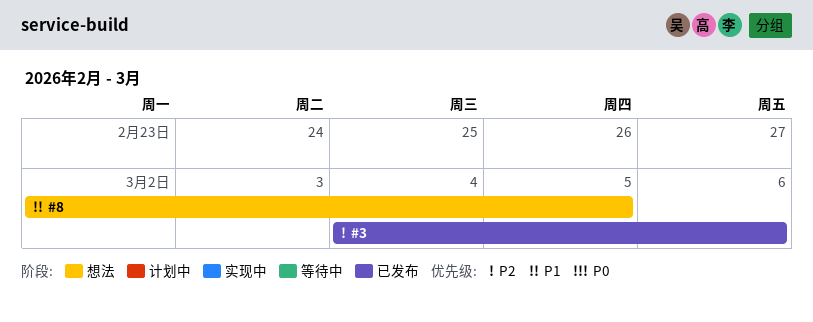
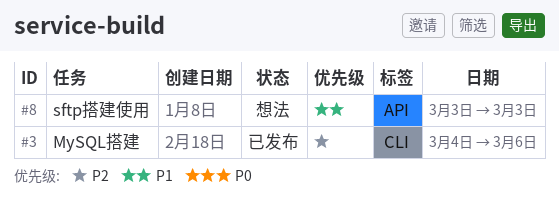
#8, start: Mar 2 -> Mar 3
#8, due: Mar 5 -> Mar 3

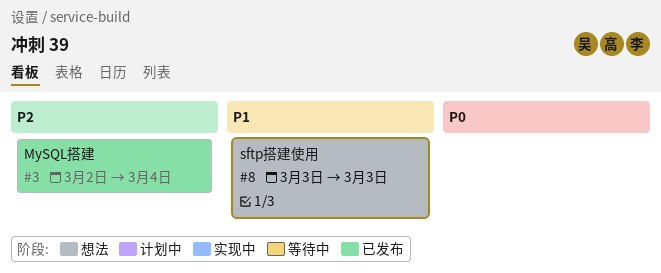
#3, start: Mar 4 -> Mar 2
#3, due: Mar 6 -> Mar 4

